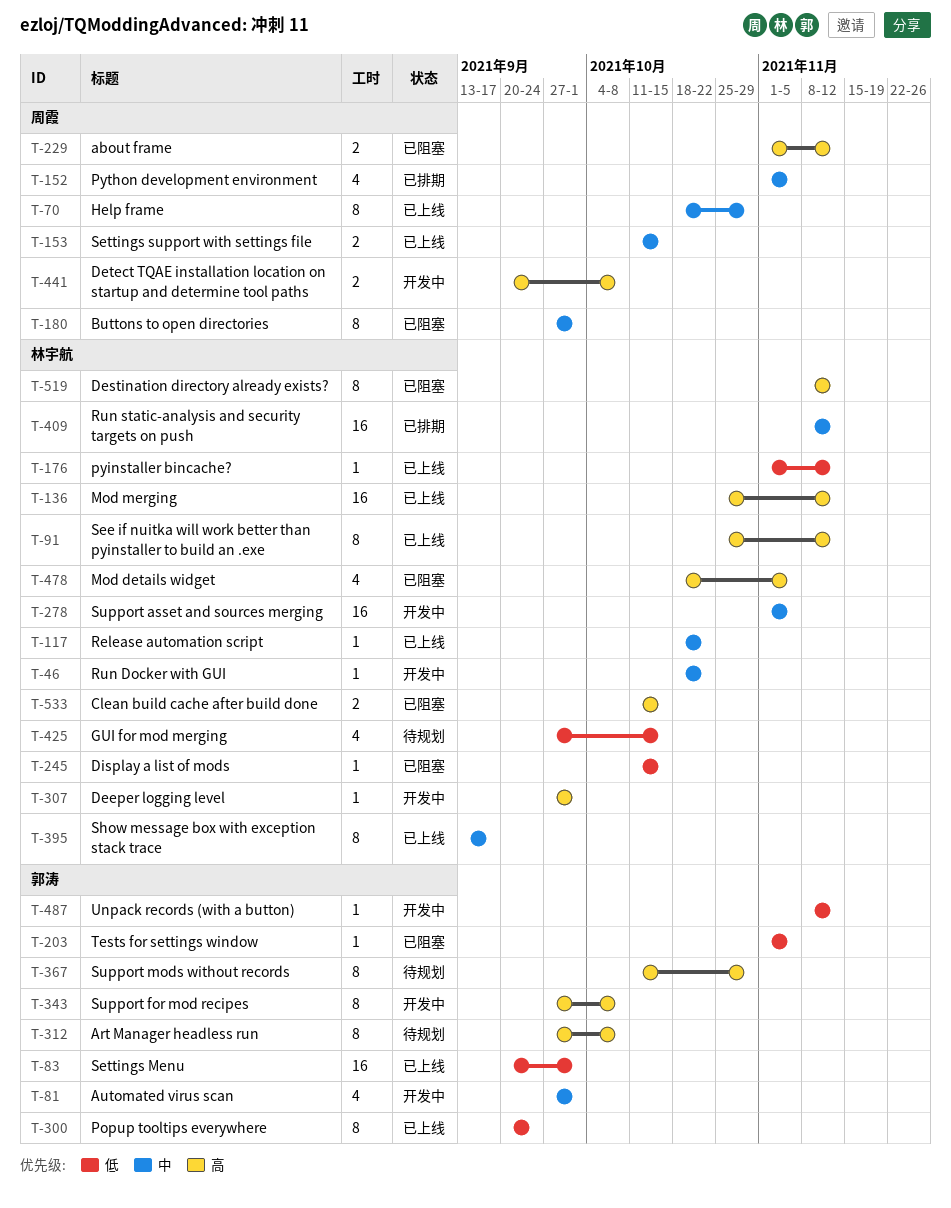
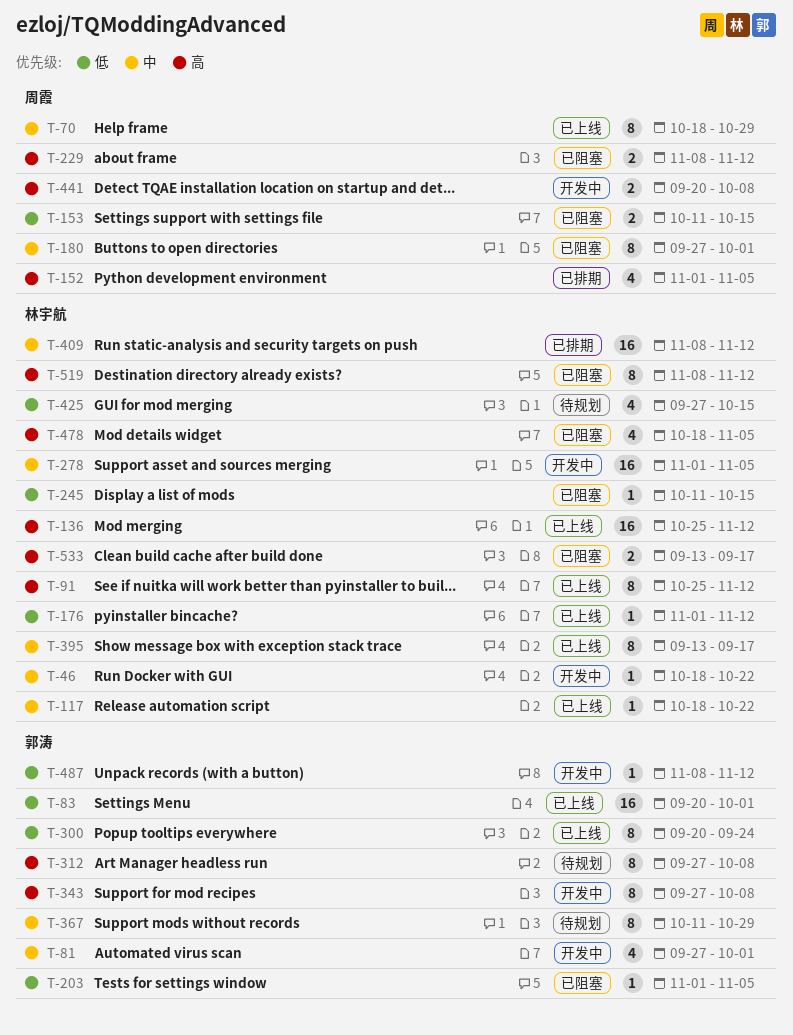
T-152, priority: 中 -> 高
T-153, status: 已上线 -> 已阻塞
T-153, priority: 中 -> 低
T-229, start: Nov 1 -> Nov 8
T-307: present -> none
T-367, priority: 高 -> 中
T-533, start: Oct 11 -> Sep 13
T-533, due: Oct 15 -> Sep 17

